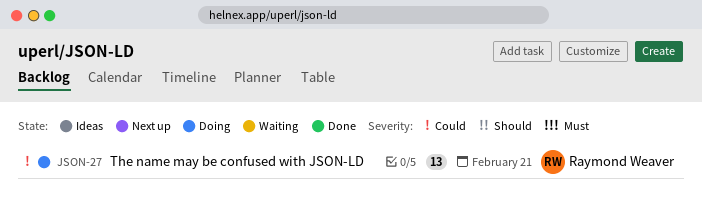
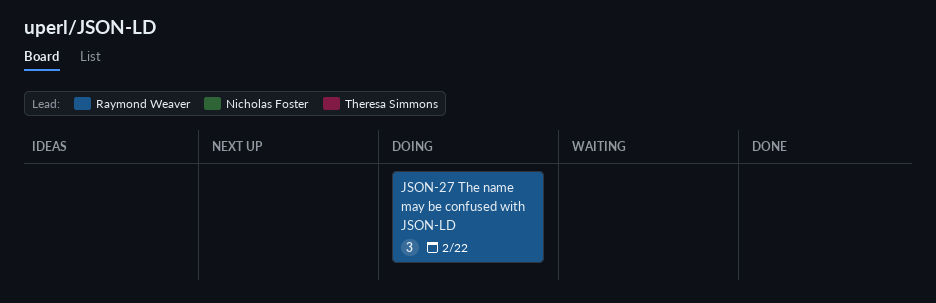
JSON-27, estimate: 13 -> 3
JSON-27, due: Feb 21 -> Feb 22

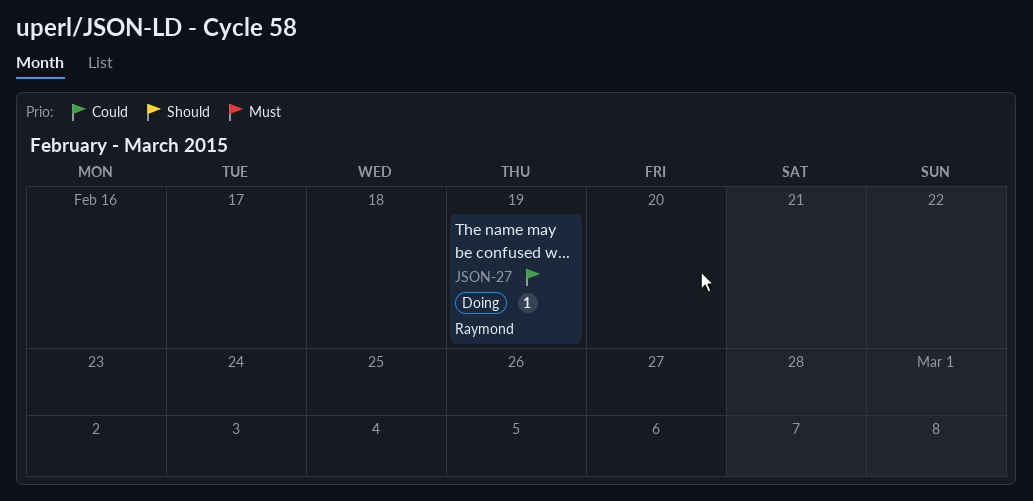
JSON-27, estimate: 3 -> 1
JSON-27, due: Feb 22 -> Feb 19

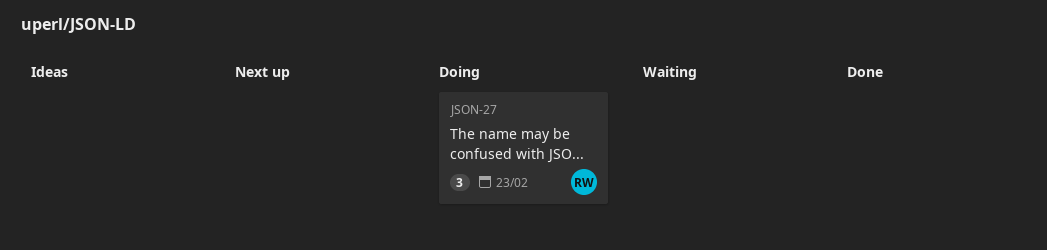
JSON-27, estimate: 1 -> 3
JSON-27, due: Feb 19 -> Feb 23

